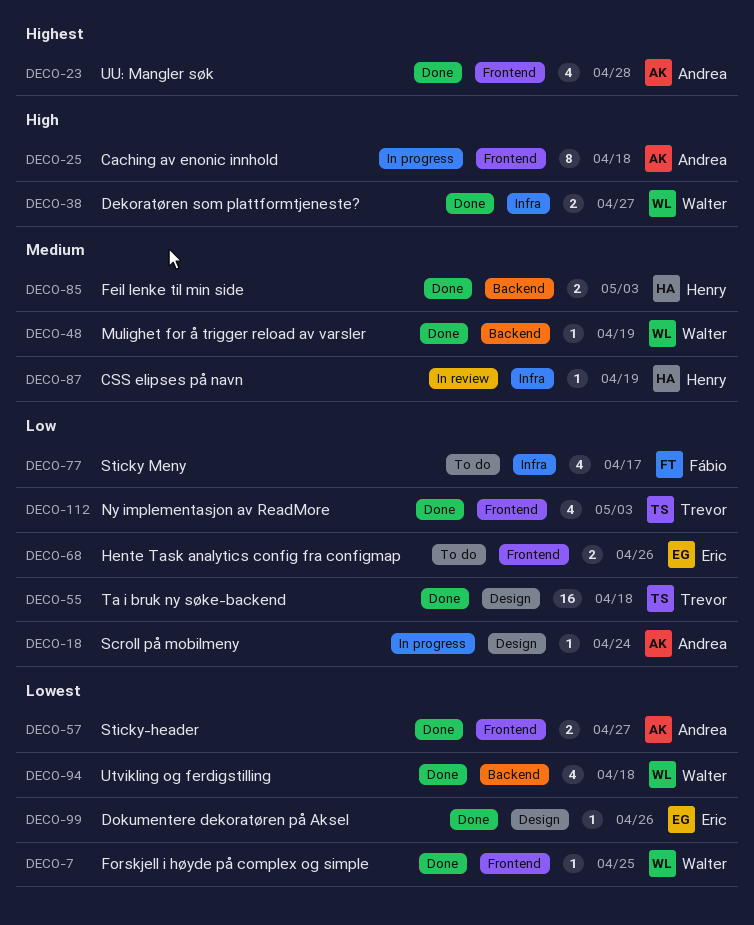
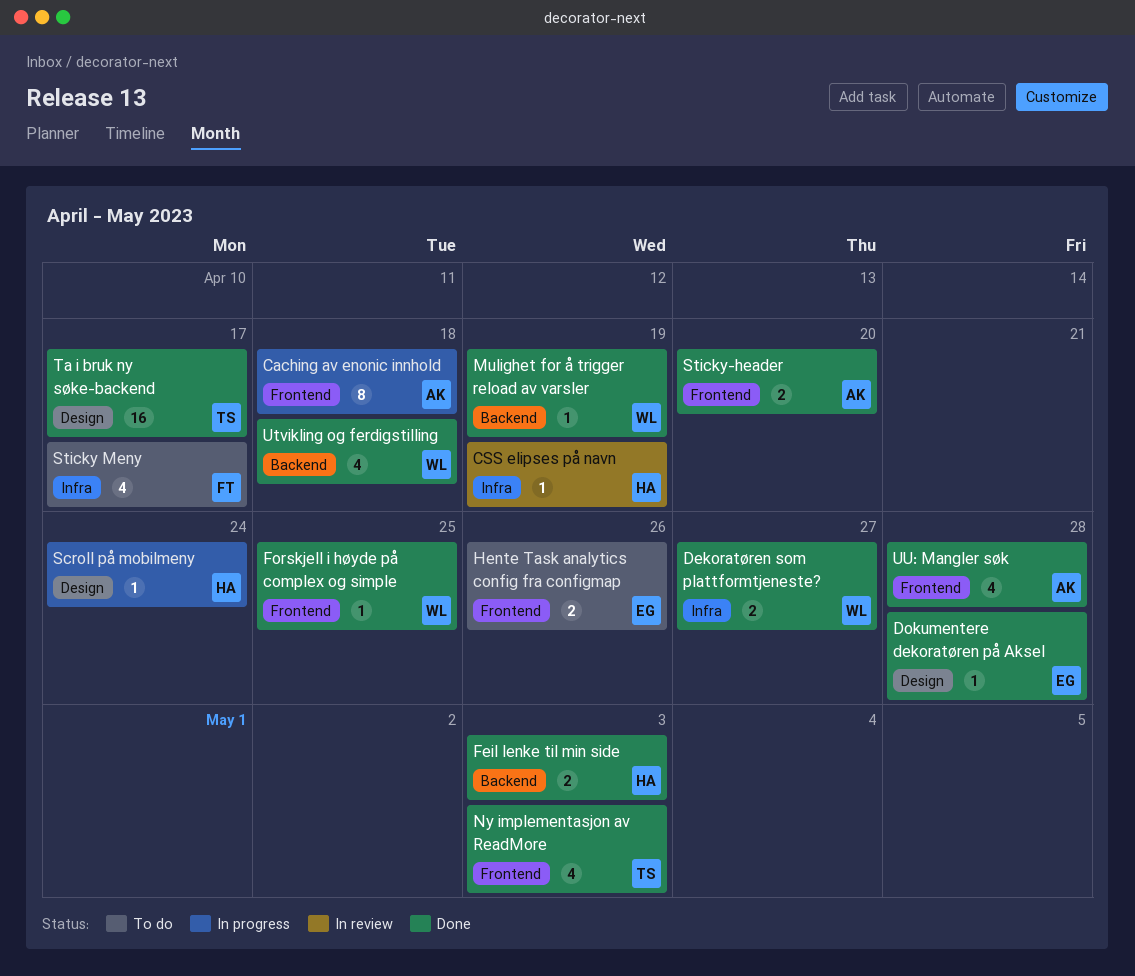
Dokumentere dekoratøren på Aksel, due: Apr 26 -> Apr 28
Scroll på mobilmeny, owner: Andrea -> Henry
Sticky-header, due: Apr 27 -> Apr 20
Ta i bruk ny søke-backend, due: Apr 18 -> Apr 17

